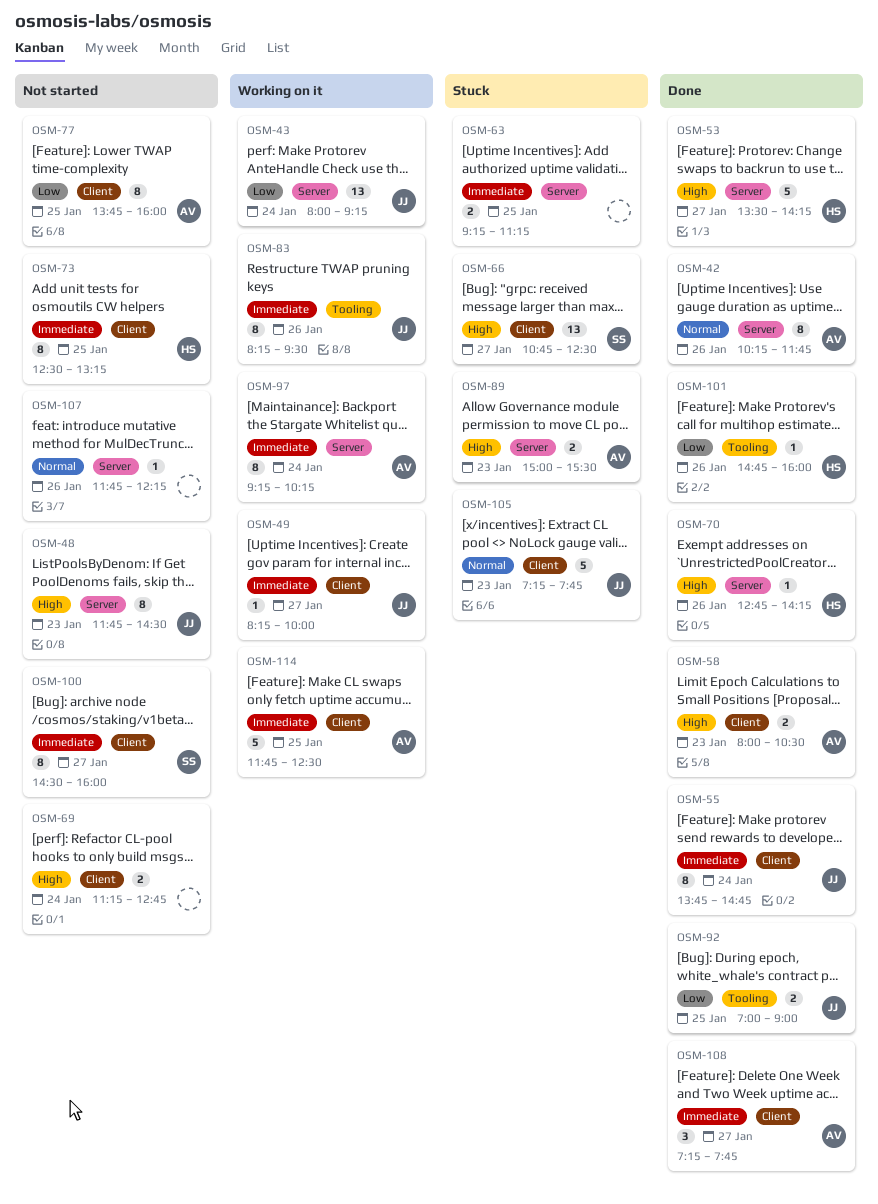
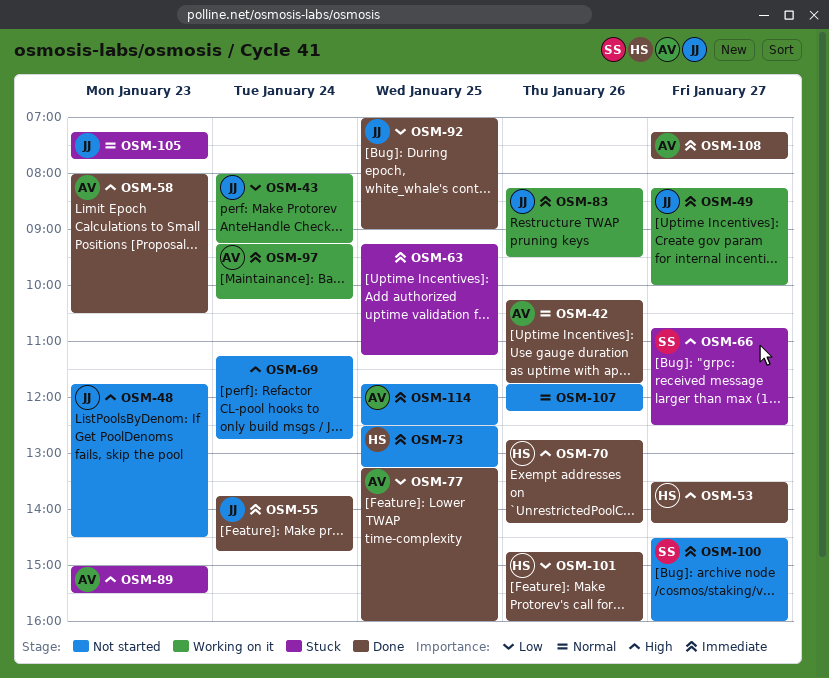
OSM-77, status: Not started -> Done
OSM-77, begins: 13:45 -> 13:15
OSM-114, status: Working on it -> Not started

